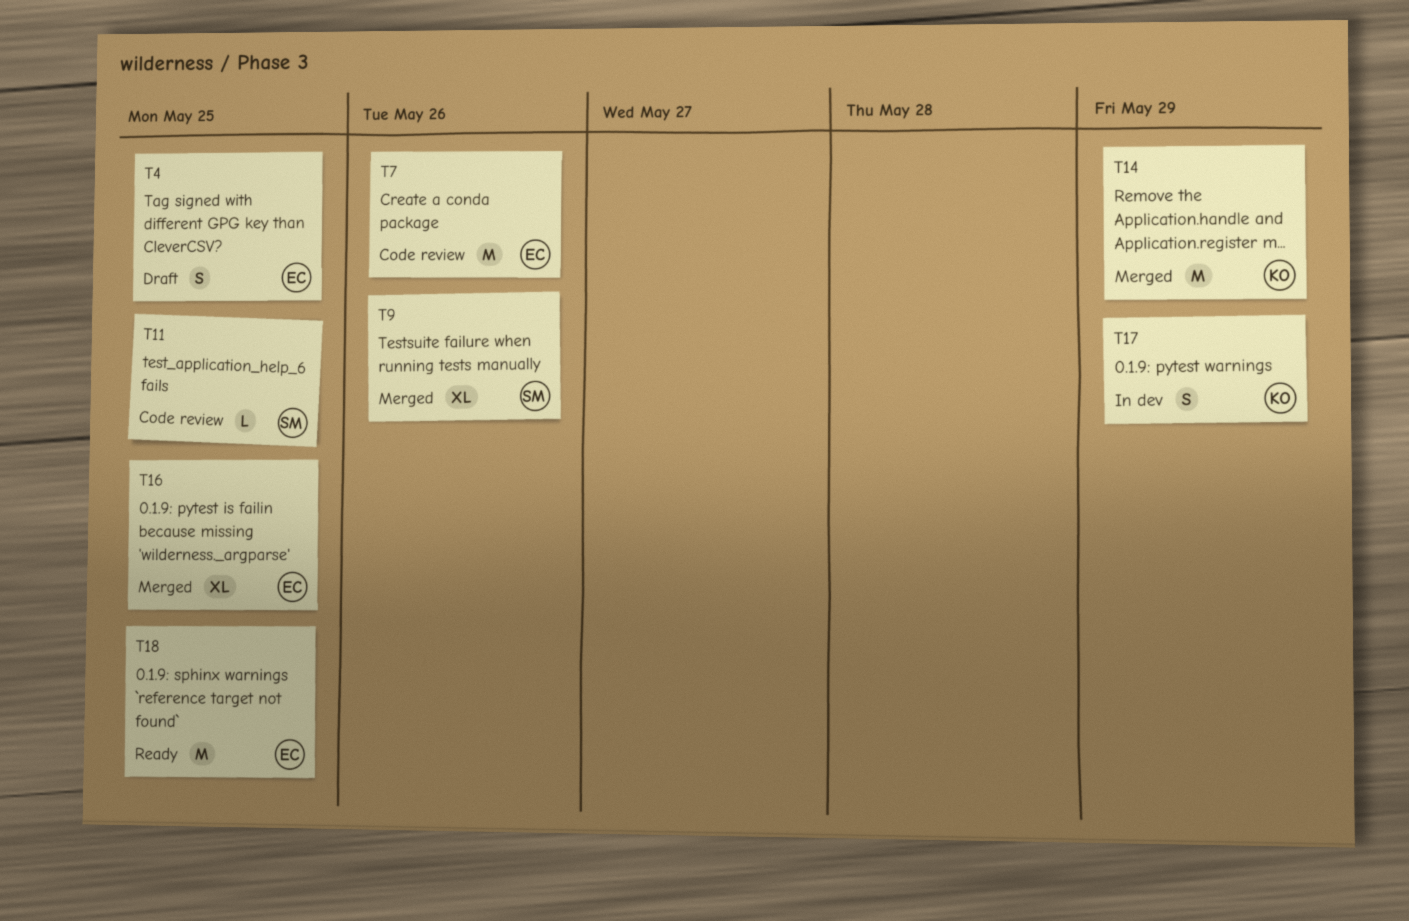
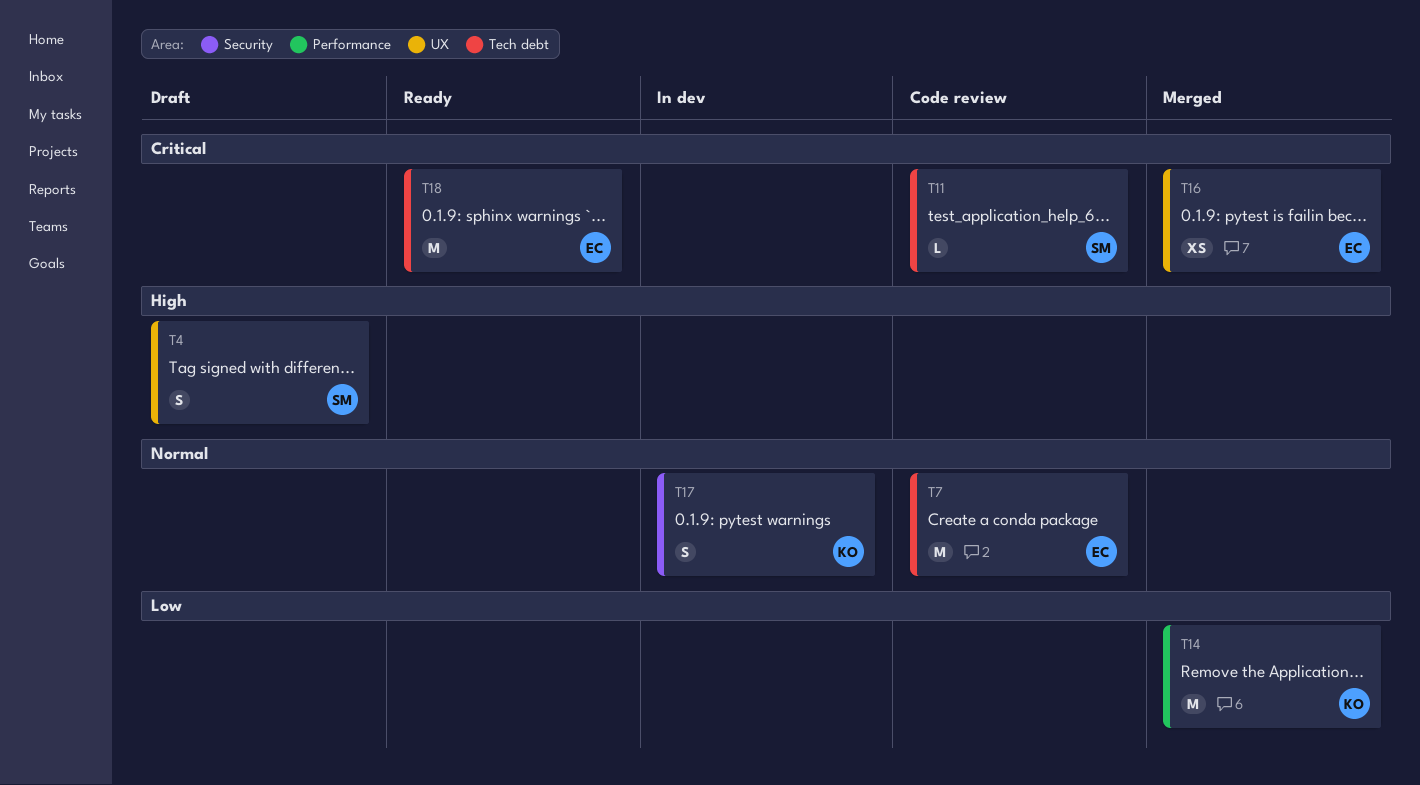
T4, owner: EC -> SM
T9: present -> none
T16, estimate: XL -> XS

